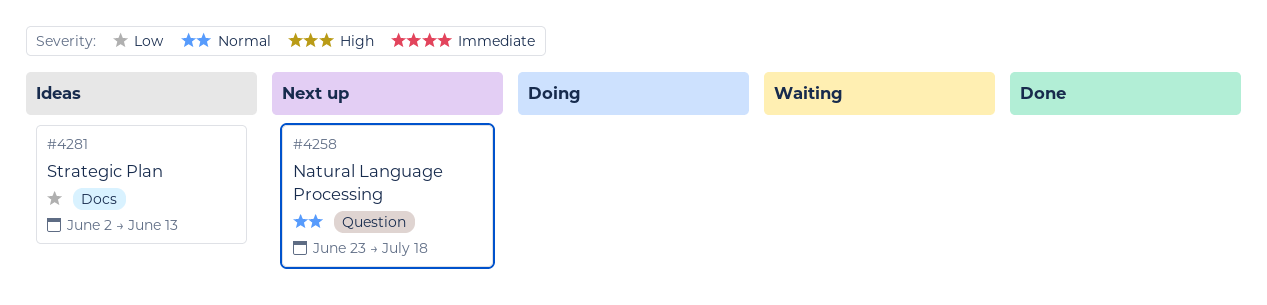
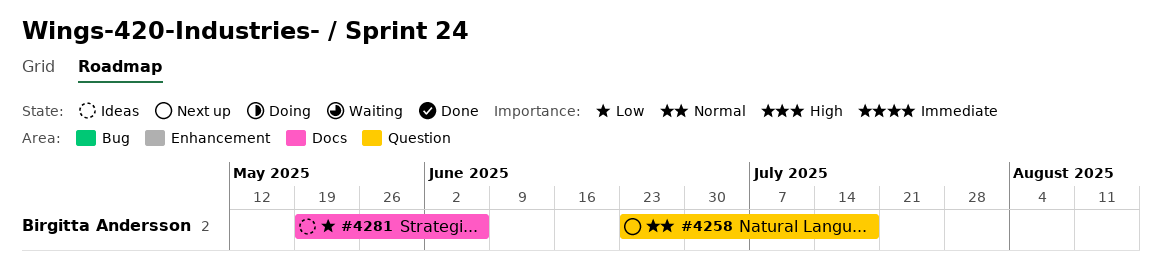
#4281, start: Jun 2 -> May 19
#4281, due: Jun 13 -> Jun 6

